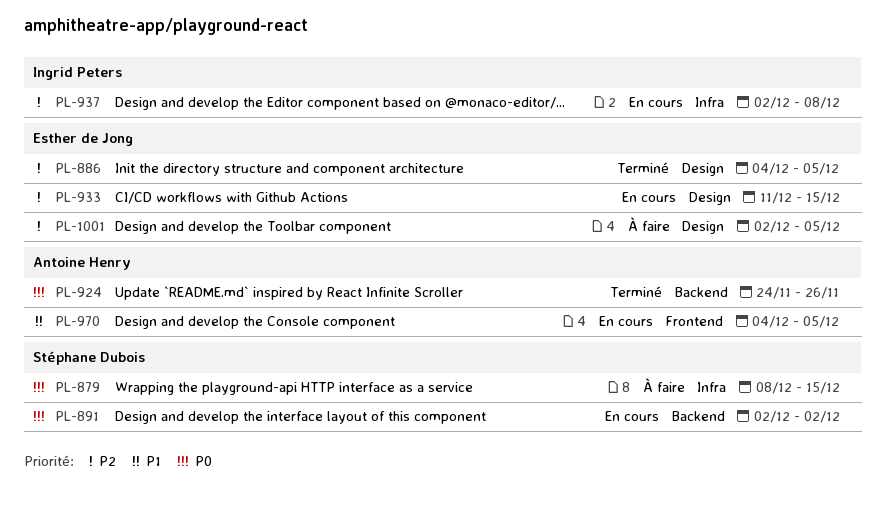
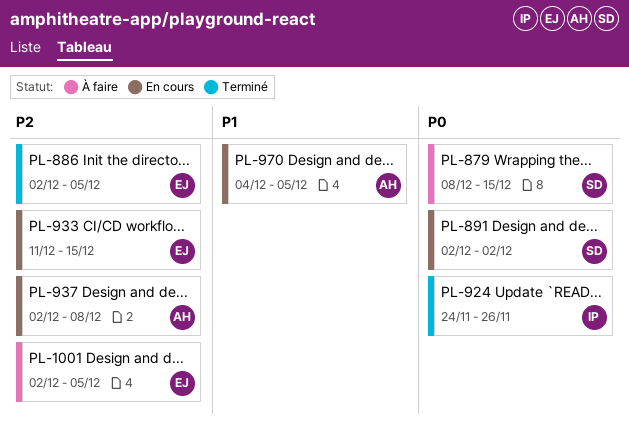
PL-886, start: Dec 4 -> Dec 2
PL-924, owner: Antoine Henry -> Ingrid Peters
PL-937, owner: Ingrid Peters -> Antoine Henry

